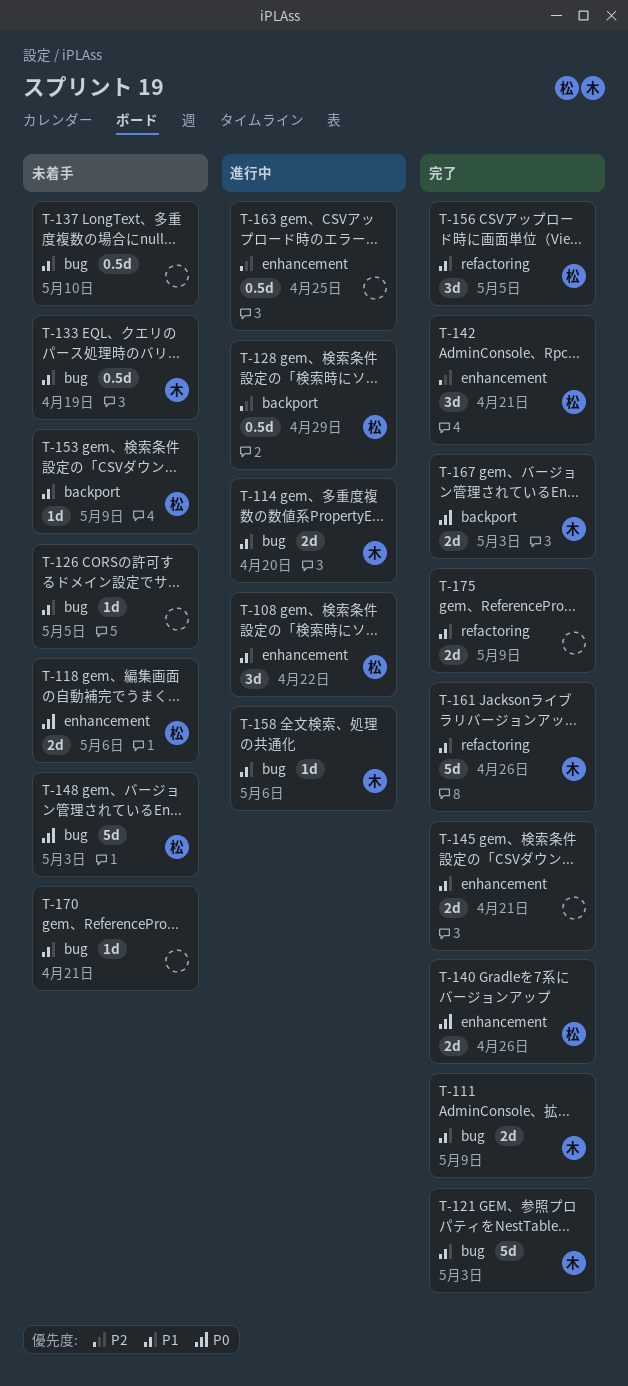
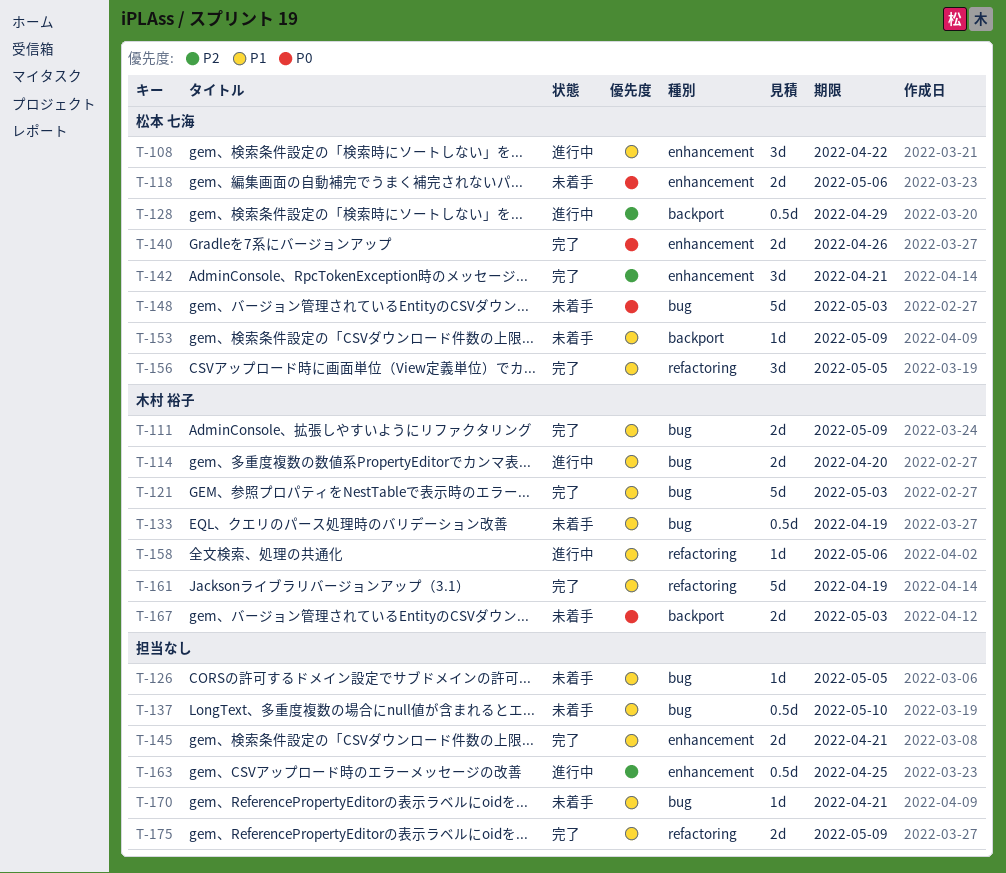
T-158, label: bug -> refactoring
T-161, due: Apr 26 -> Apr 19
T-167, status: 完了 -> 未着手

